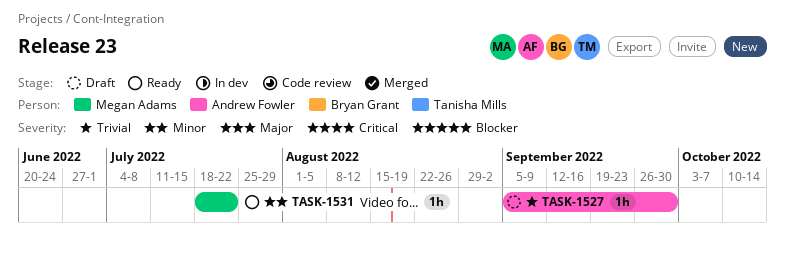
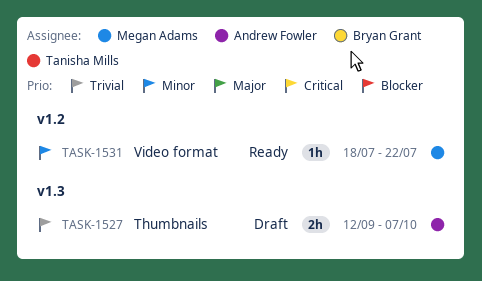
TASK-1527, estimate: 1h -> 2h
TASK-1527, start: Sep 5 -> Sep 12
TASK-1527, due: Sep 30 -> Oct 7

